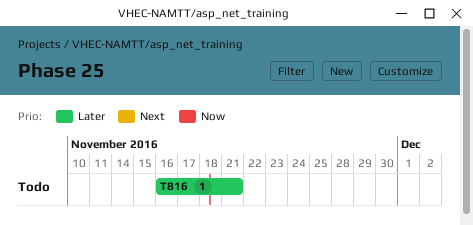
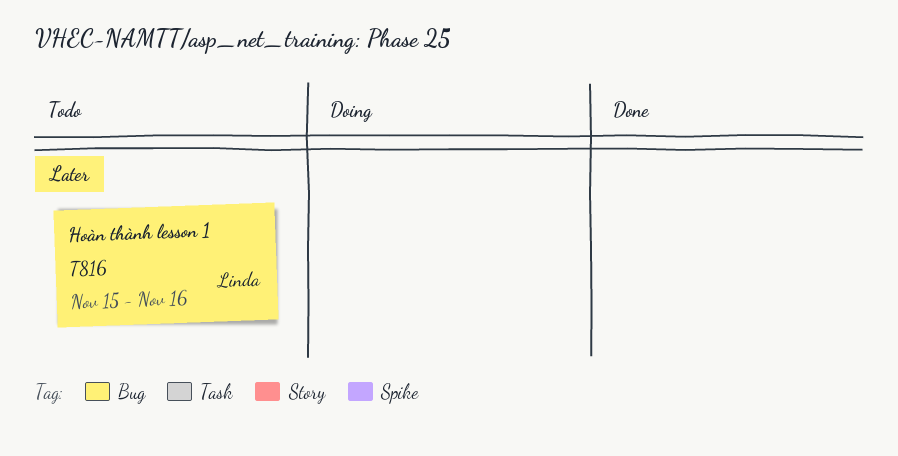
T816, start: Nov 16 -> Nov 15
T816, due: Nov 21 -> Nov 16

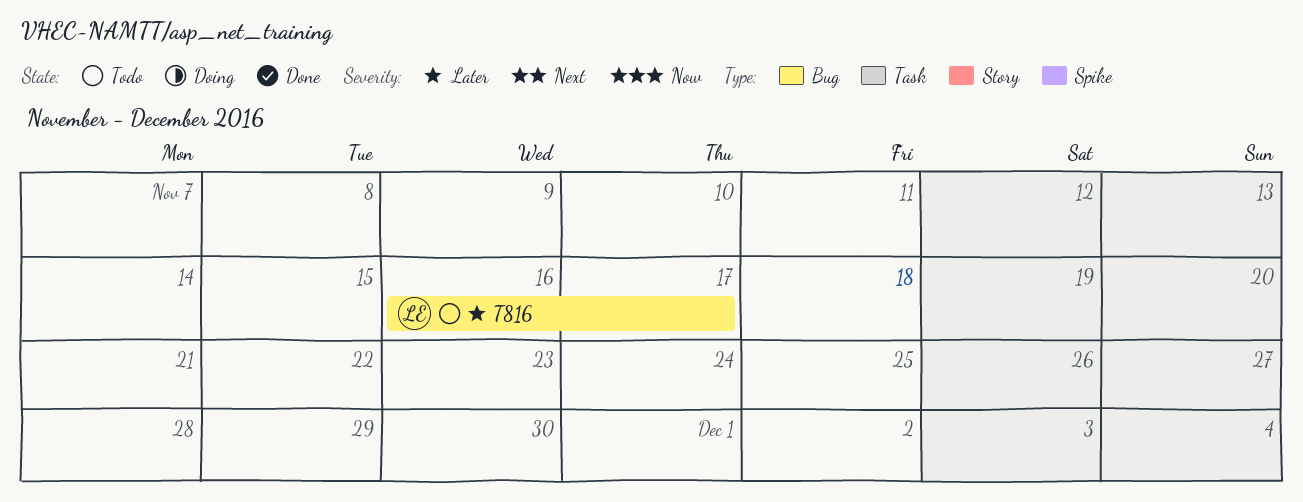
T816, start: Nov 15 -> Nov 16
T816, due: Nov 16 -> Nov 17

